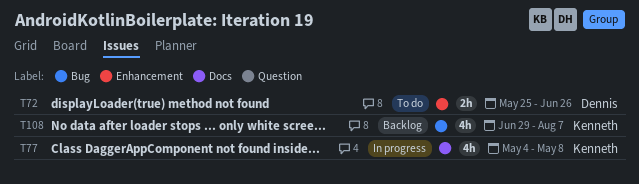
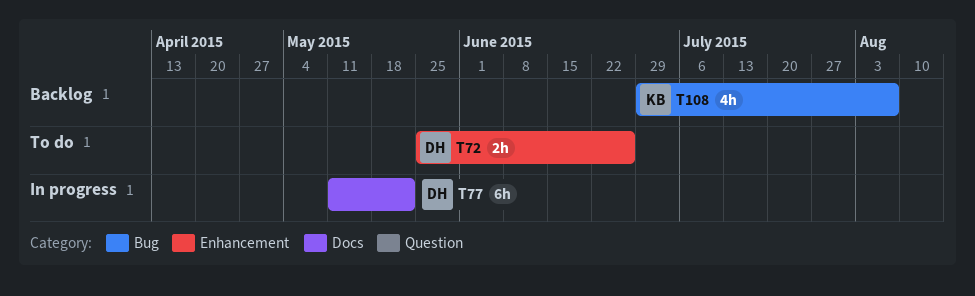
T77, owner: Kenneth -> Dennis
T77, estimate: 4h -> 6h
T77, start: May 4 -> May 11
T77, due: May 8 -> May 22

